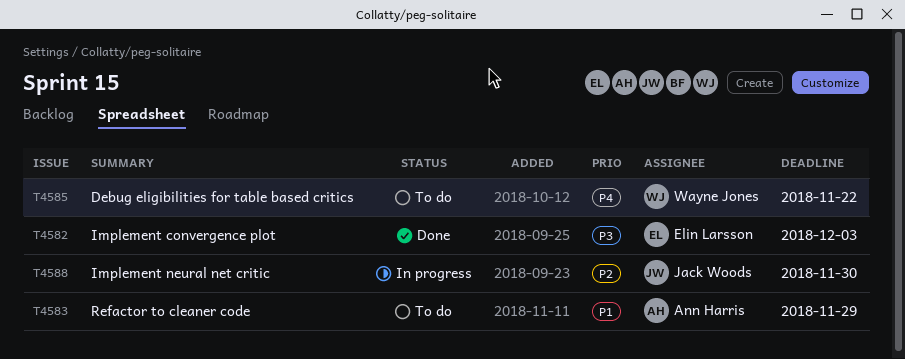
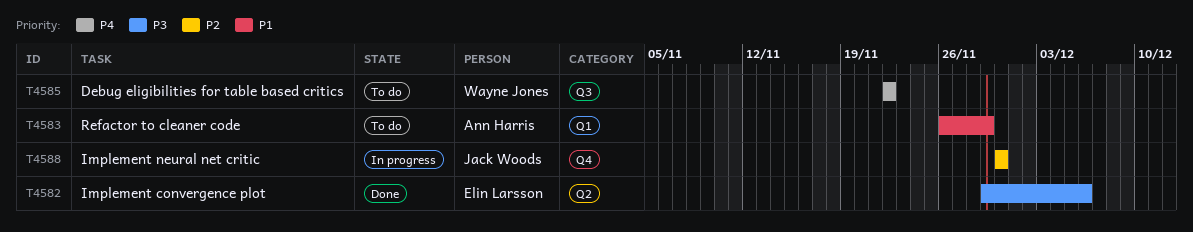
T4582, due: Dec 3 -> Dec 6

